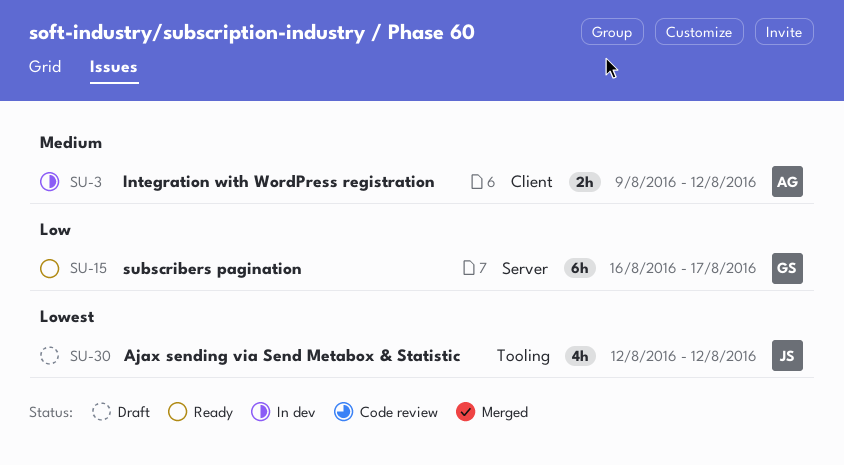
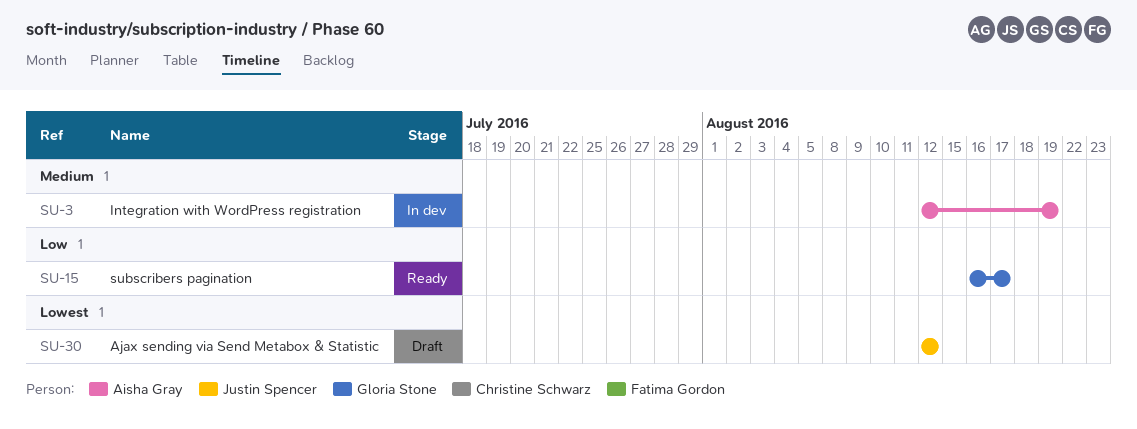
SU-3, start: Aug 9 -> Aug 12
SU-3, due: Aug 12 -> Aug 19

